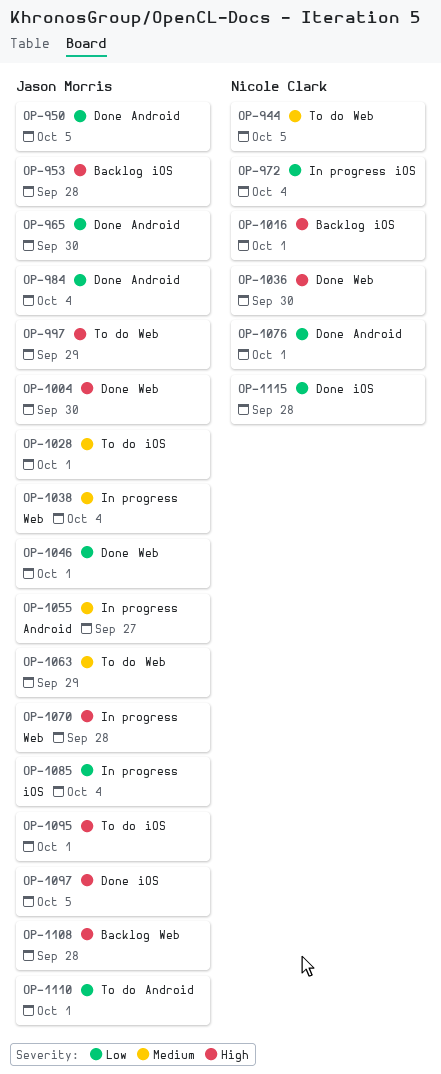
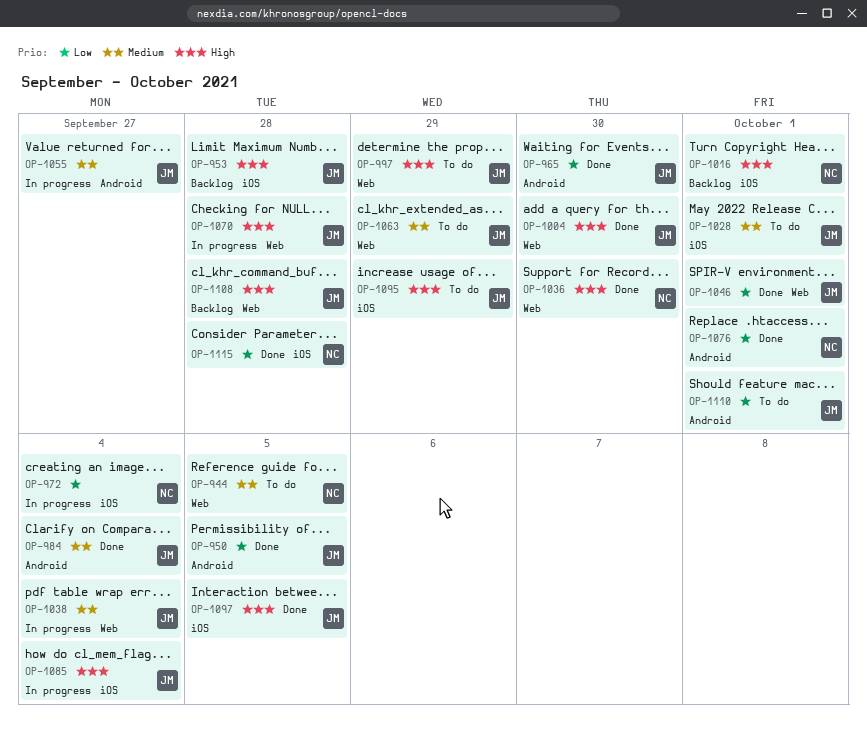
OP-984, priority: Low -> Medium
OP-1085, priority: Low -> High
OP-1095, due: Oct 1 -> Sep 29

